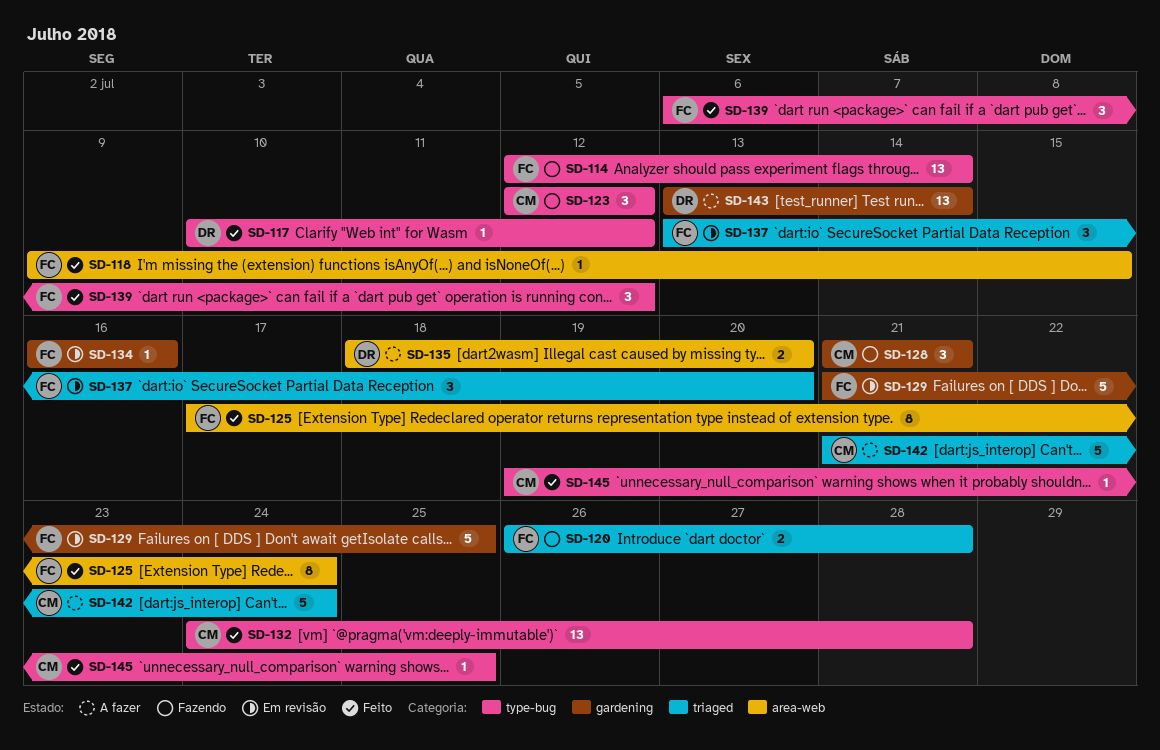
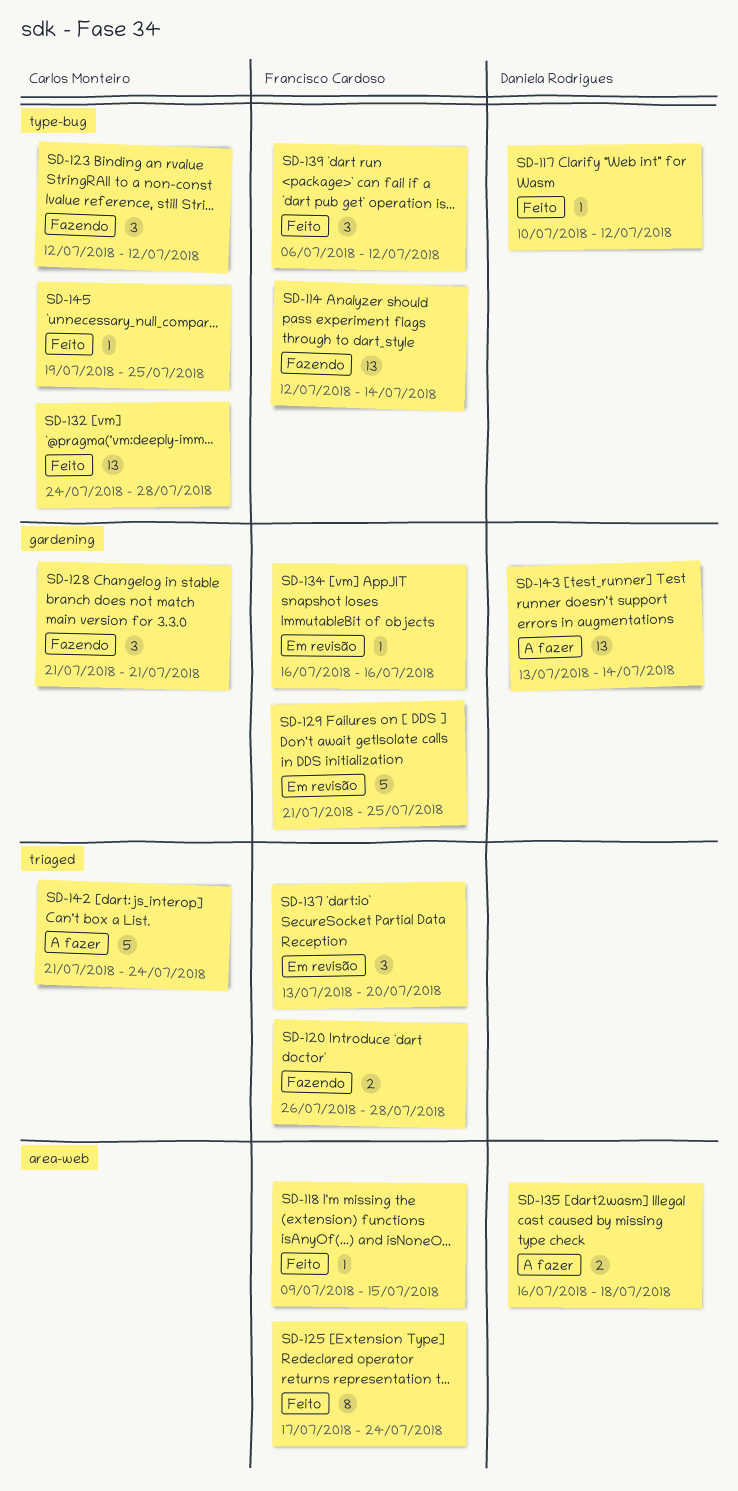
SD-135, start: Jul 18 -> Jul 16
SD-135, due: Jul 20 -> Jul 18

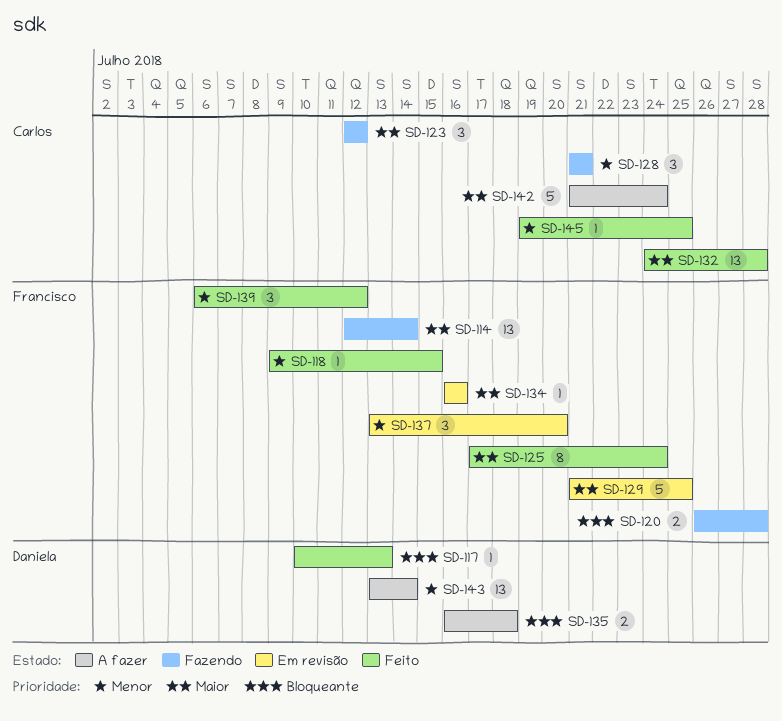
SD-117, due: Jul 12 -> Jul 13

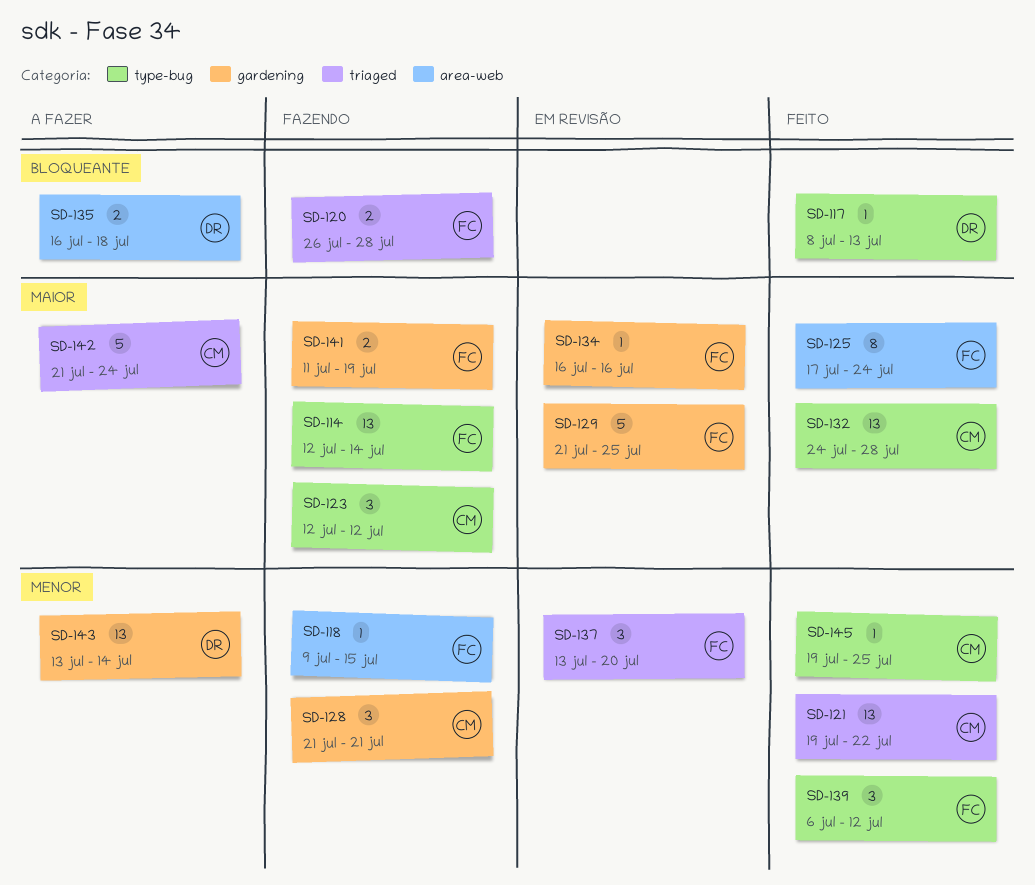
SD-117, start: Jul 10 -> Jul 8
SD-118, status: Feito -> Fazendo
SD-121: none -> present
SD-141: none -> present

